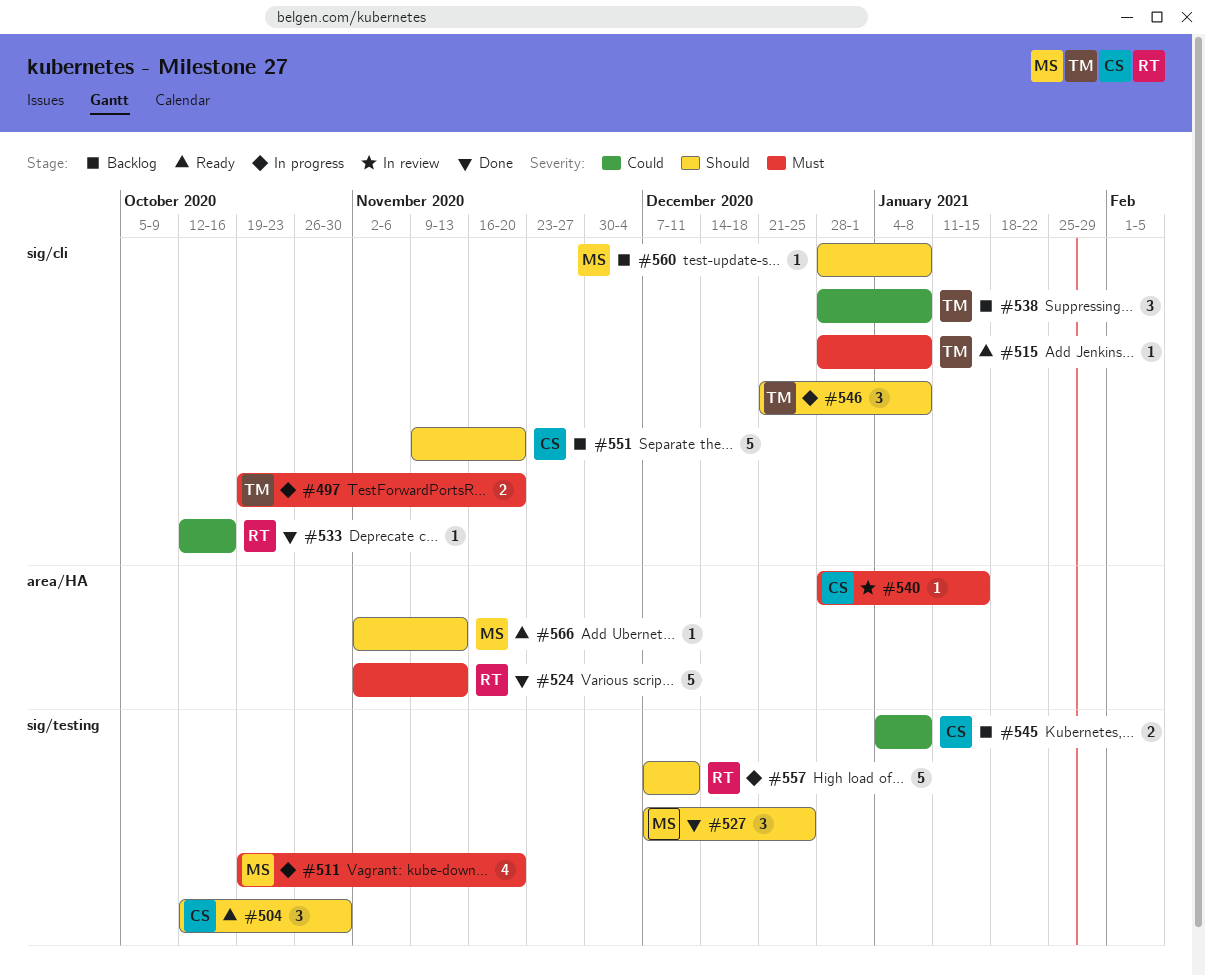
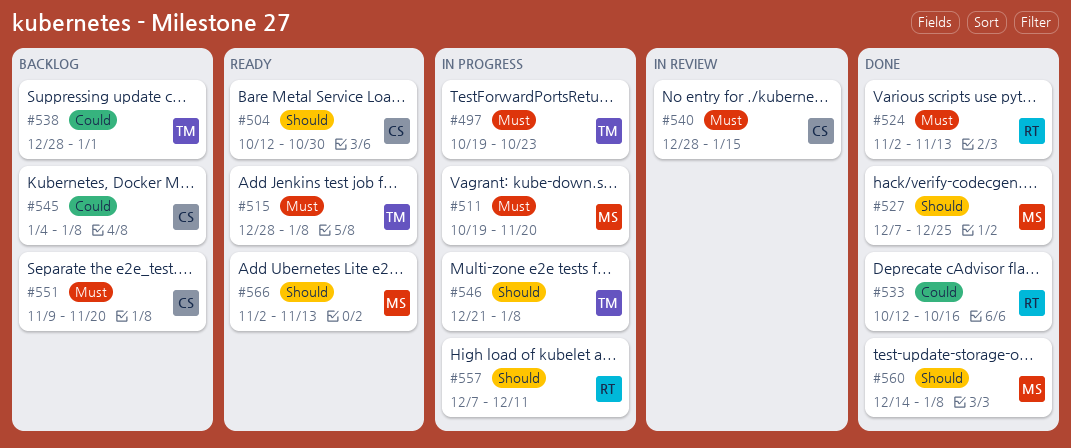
#497, due: Nov 20 -> Oct 23
#538, due: Jan 8 -> Jan 1
#551, priority: Should -> Must
#560, status: Backlog -> Done
#560, start: Dec 28 -> Dec 14

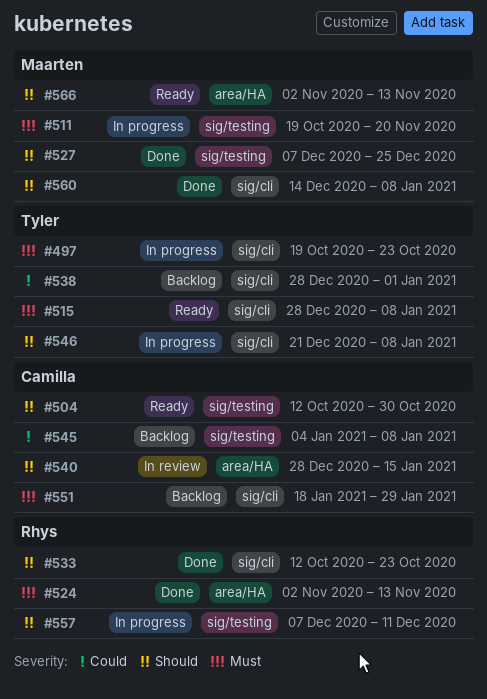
#533, priority: Could -> Should
#533, due: Oct 16 -> Oct 23
#540, priority: Must -> Should
#551, start: Nov 9 -> Jan 18
#551, due: Nov 20 -> Jan 29

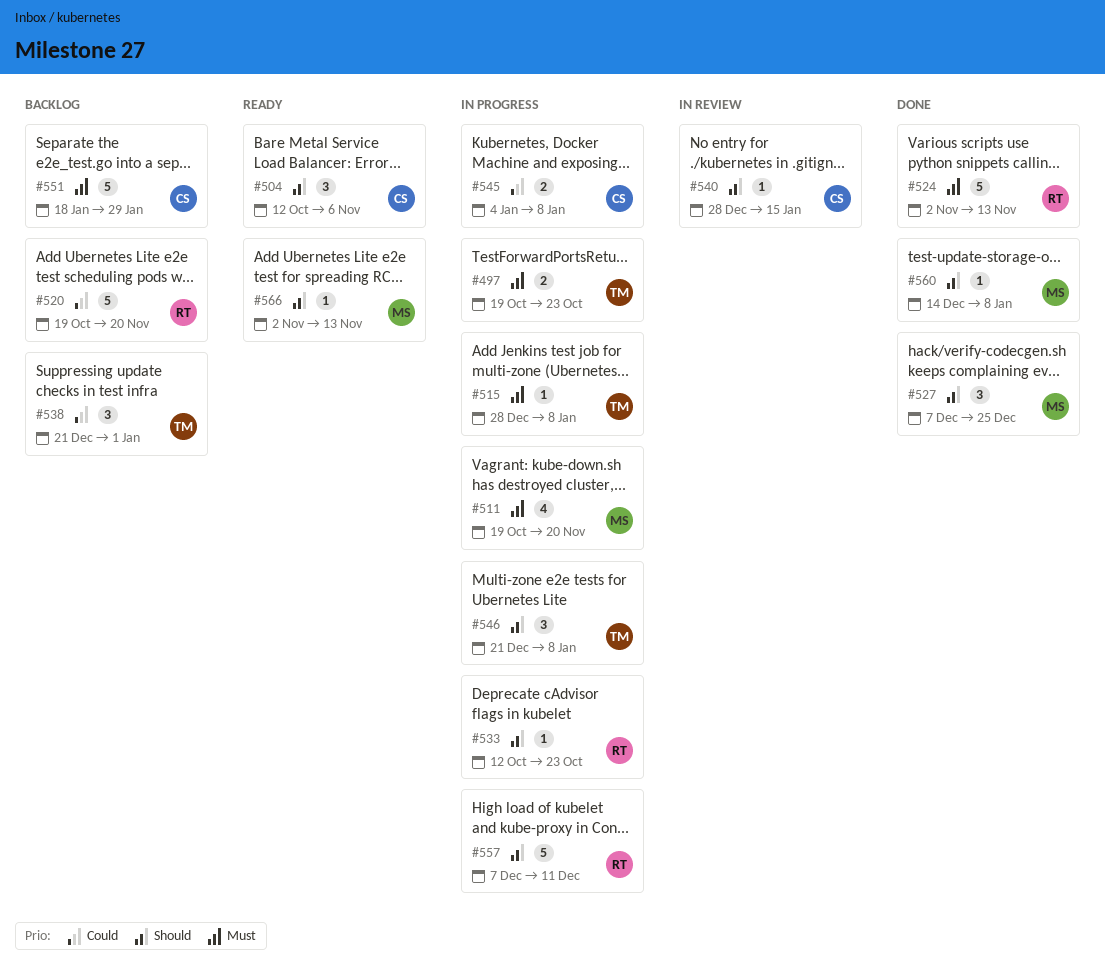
#504, due: Oct 30 -> Nov 6
#515, status: Ready -> In progress
#520: none -> present
#533, status: Done -> In progress
#538, start: Dec 28 -> Dec 21
#545, status: Backlog -> In progress

